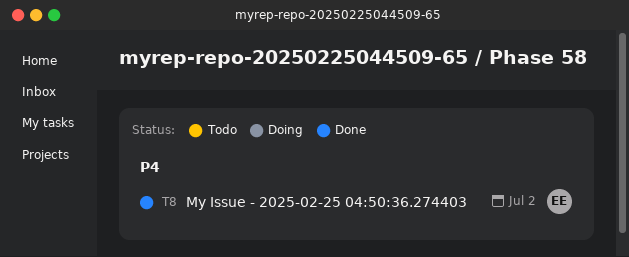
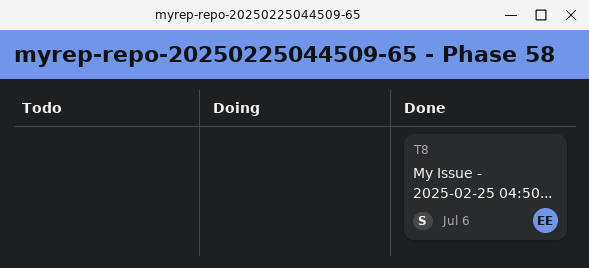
T8, due: Jul 2 -> Jul 6

